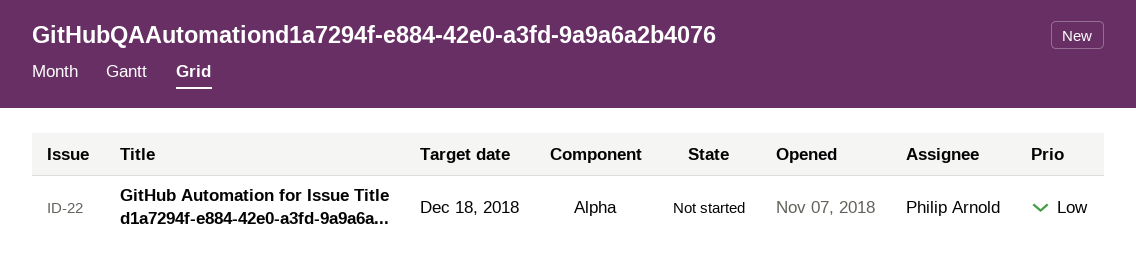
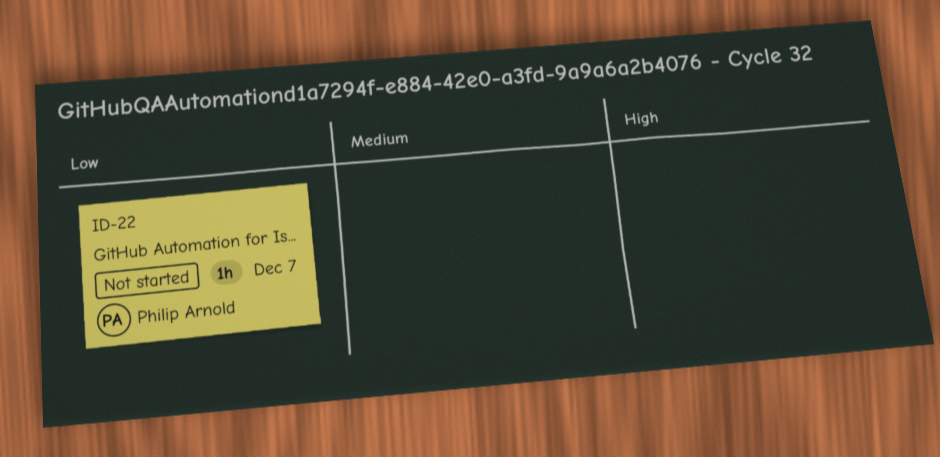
ID-22, due: Dec 18 -> Dec 7

